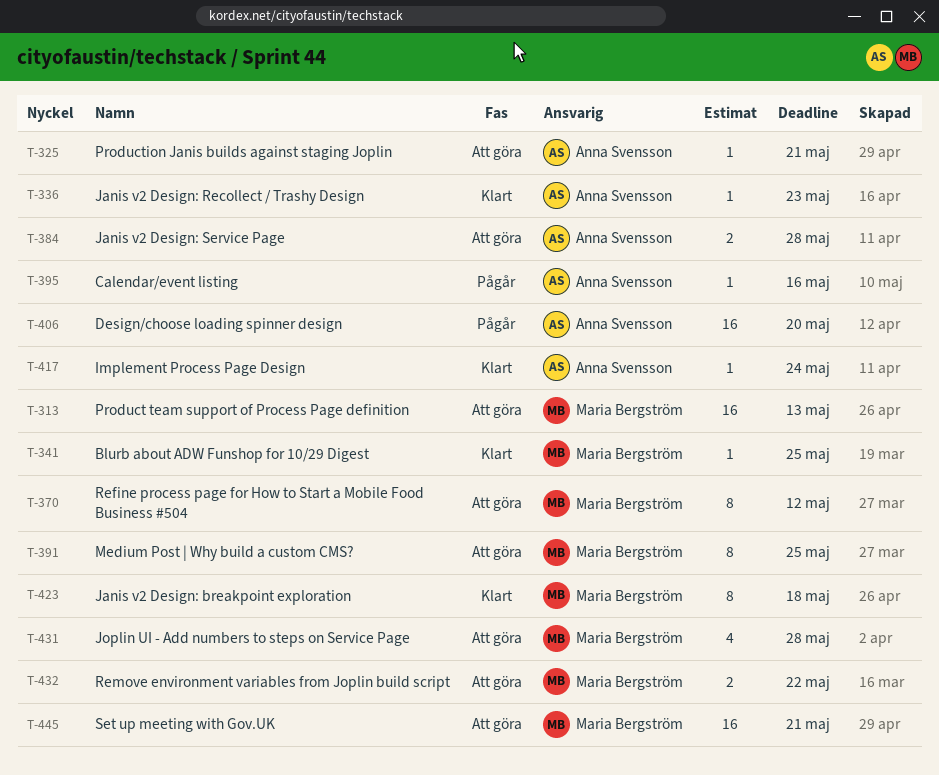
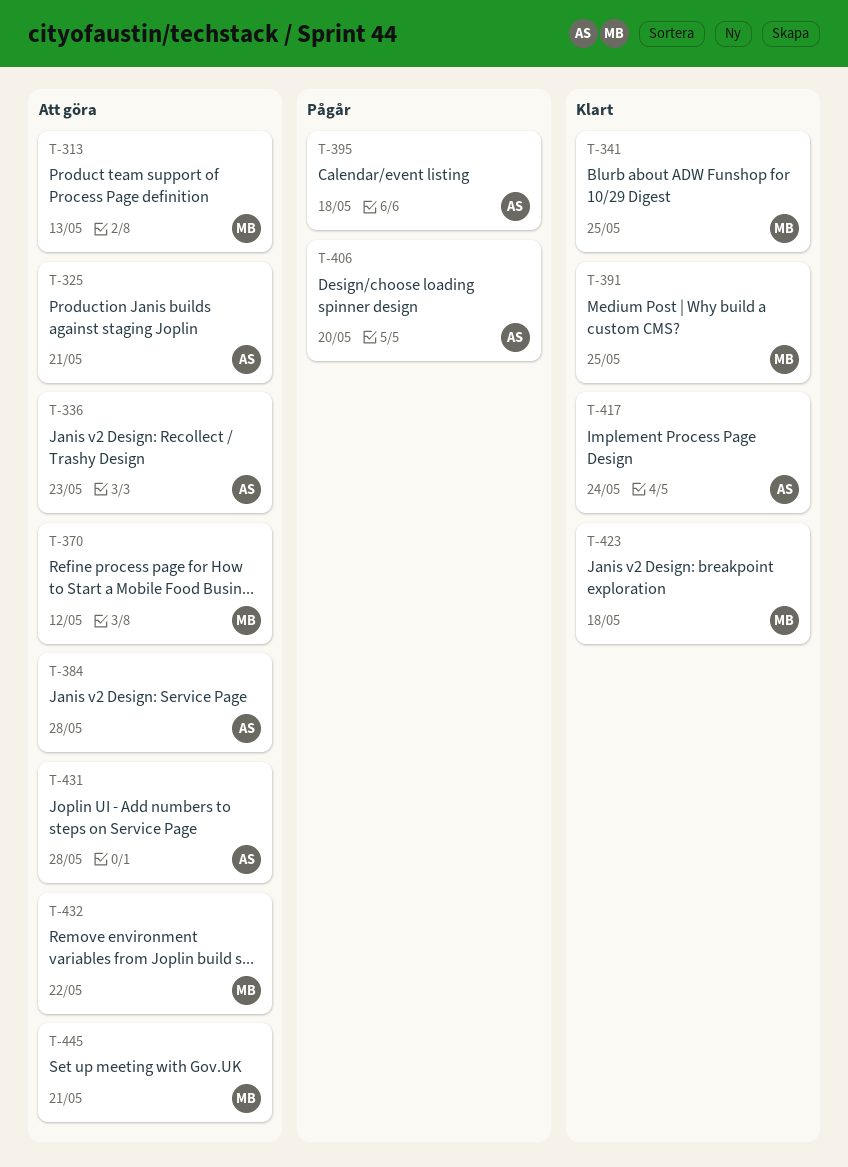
T-336, status: Klart -> Att göra
T-391, status: Att göra -> Klart
T-395, due: May 16 -> May 18
T-431, owner: Maria Bergström -> Anna Svensson

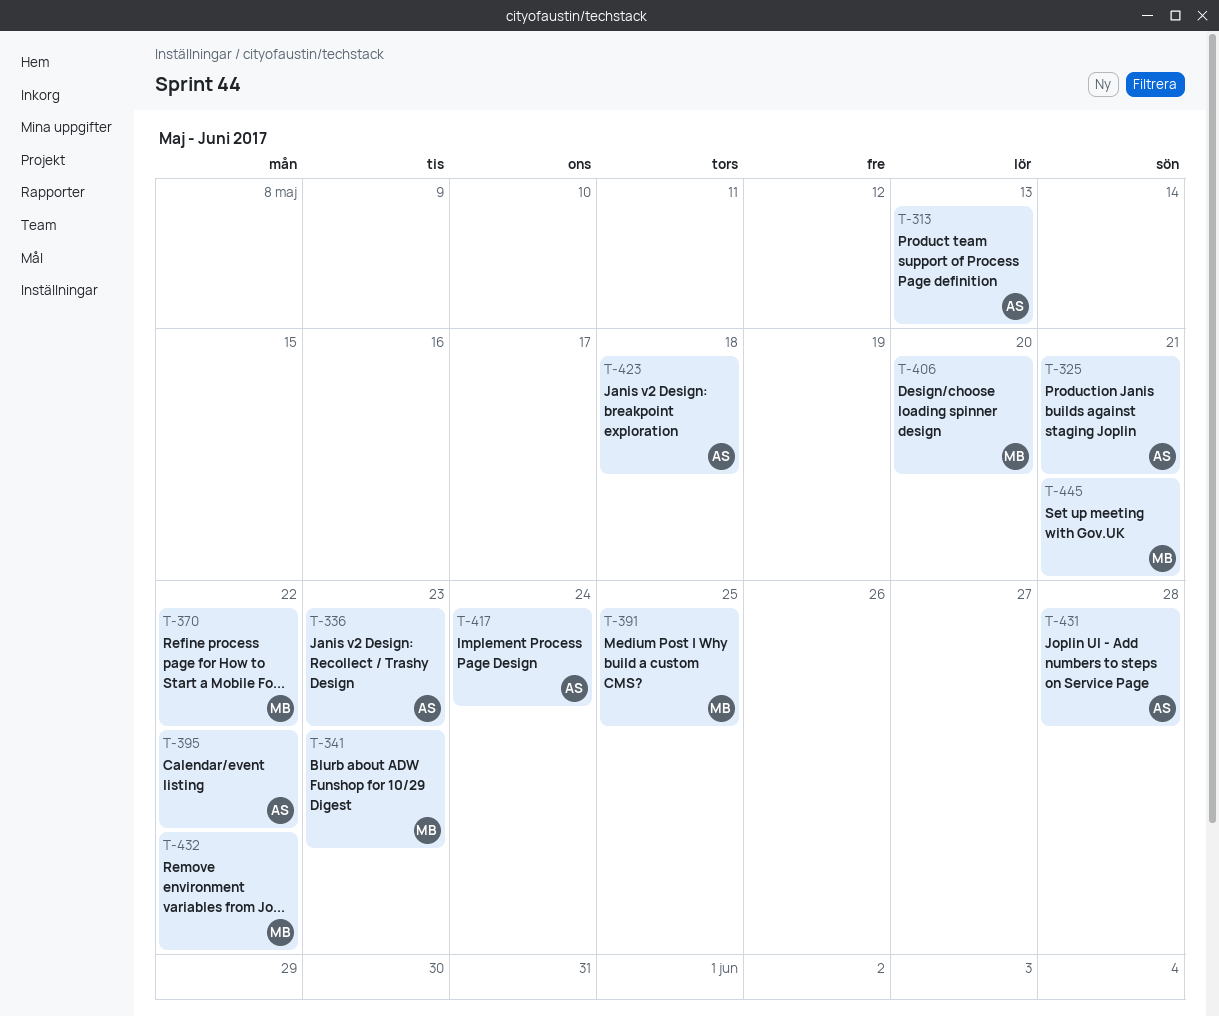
T-313, owner: MB -> AS
T-341, due: May 25 -> May 23
T-370, due: May 12 -> May 22
T-384: present -> none
T-395, due: May 18 -> May 22
T-406, owner: AS -> MB
T-423, owner: MB -> AS

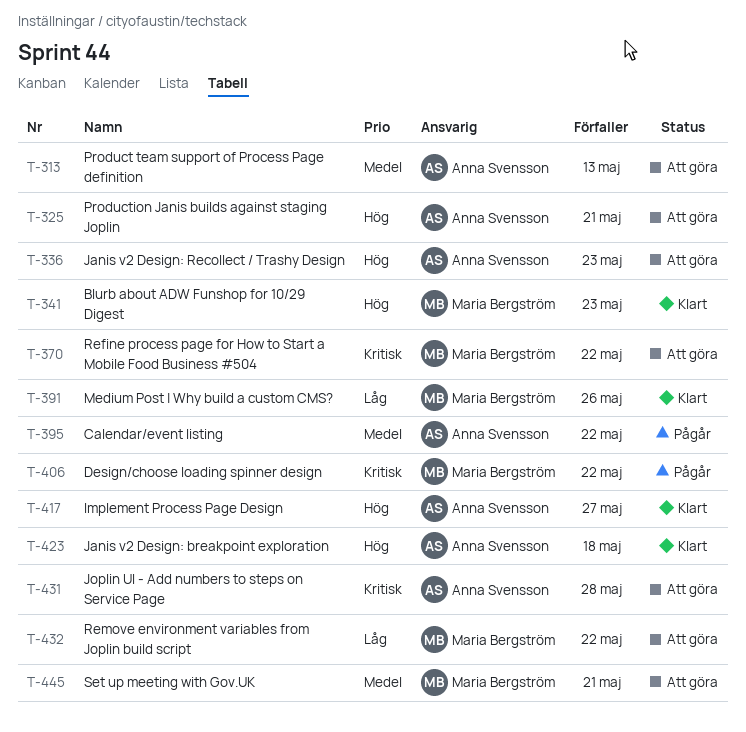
T-391, due: May 25 -> May 26
T-406, due: May 20 -> May 22
T-417, due: May 24 -> May 27

